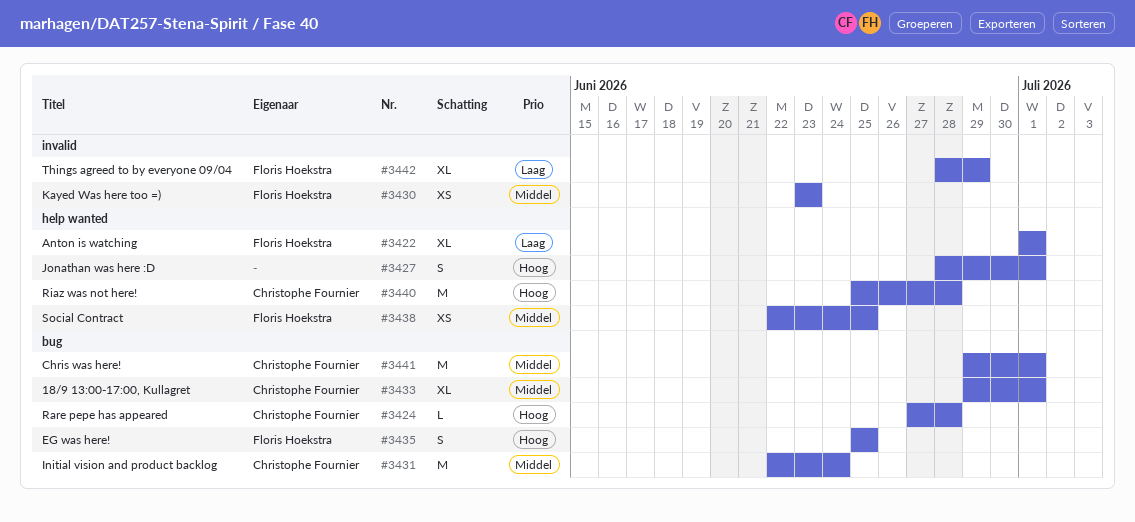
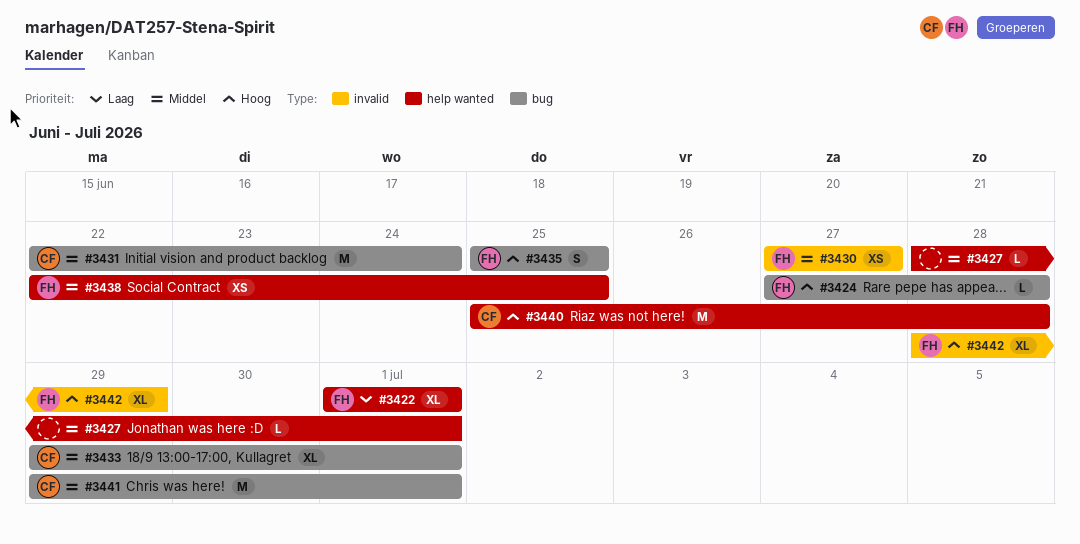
#3424, owner: Christophe Fournier -> Floris Hoekstra
#3427, priority: Hoog -> Middel
#3427, estimate: S -> L
#3430, start: Jun 23 -> Jun 27
#3430, due: Jun 23 -> Jun 27
#3442, priority: Laag -> Hoog

